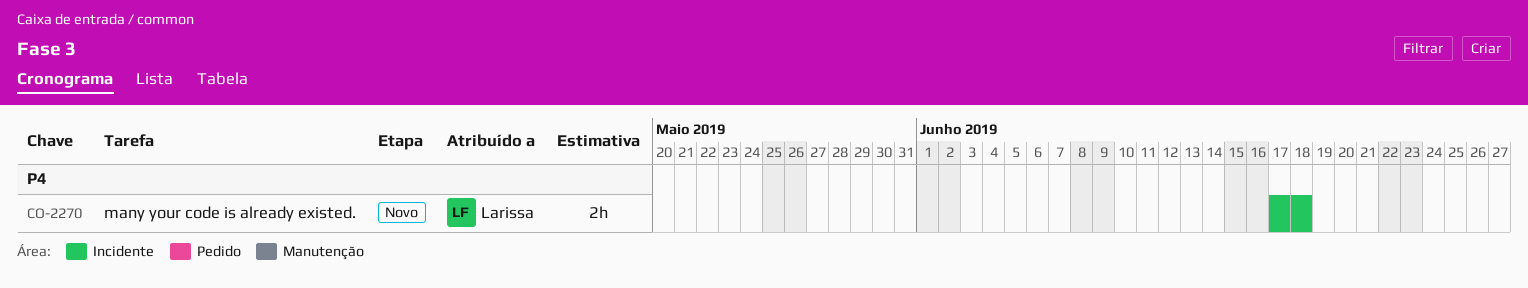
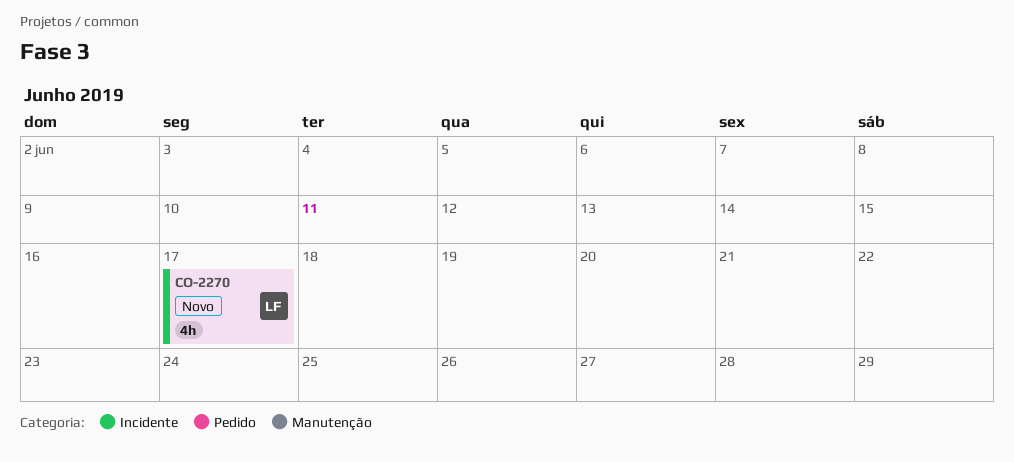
CO-2270, estimate: 2h -> 4h
CO-2270, due: Jun 18 -> Jun 17

